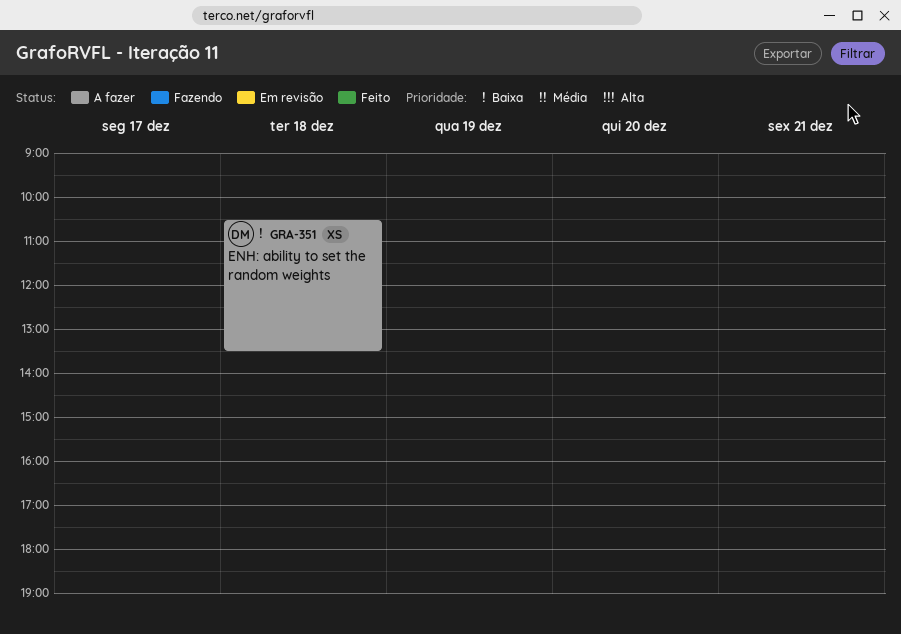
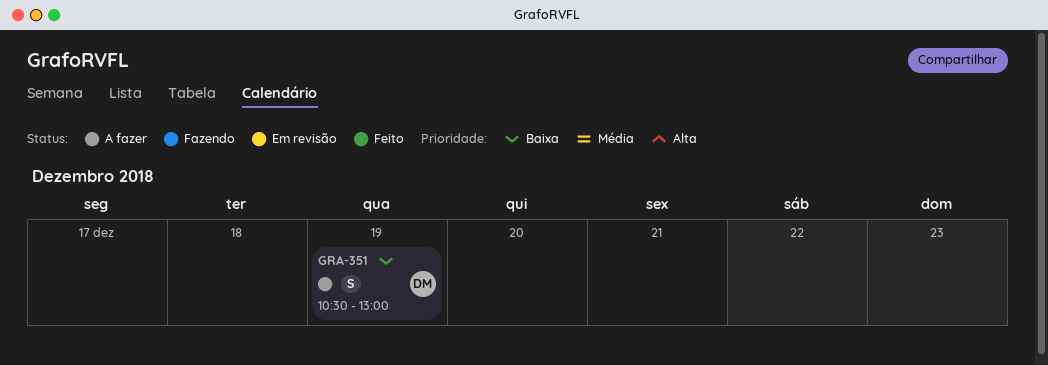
GRA-351, estimate: XS -> S
GRA-351, day: Dec 18 -> Dec 19
GRA-351, ends: 13:30 -> 13:00

